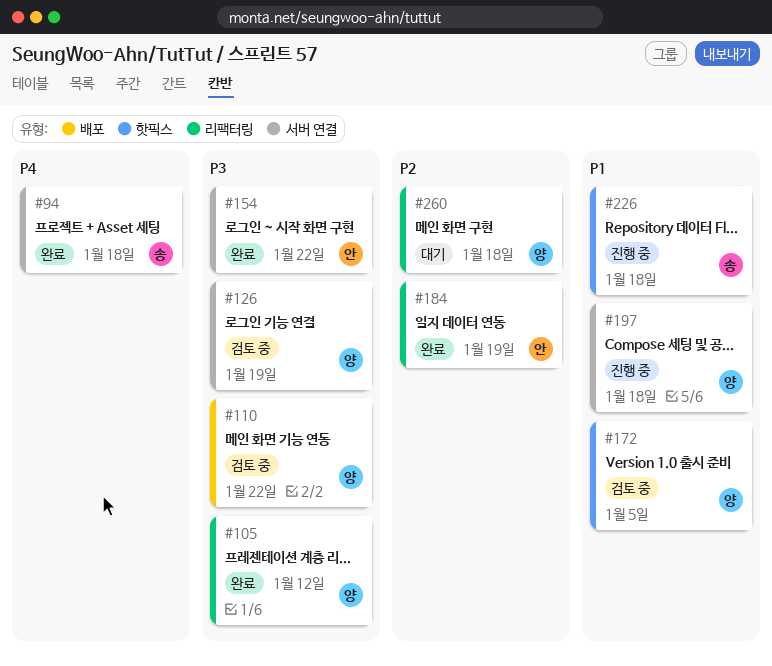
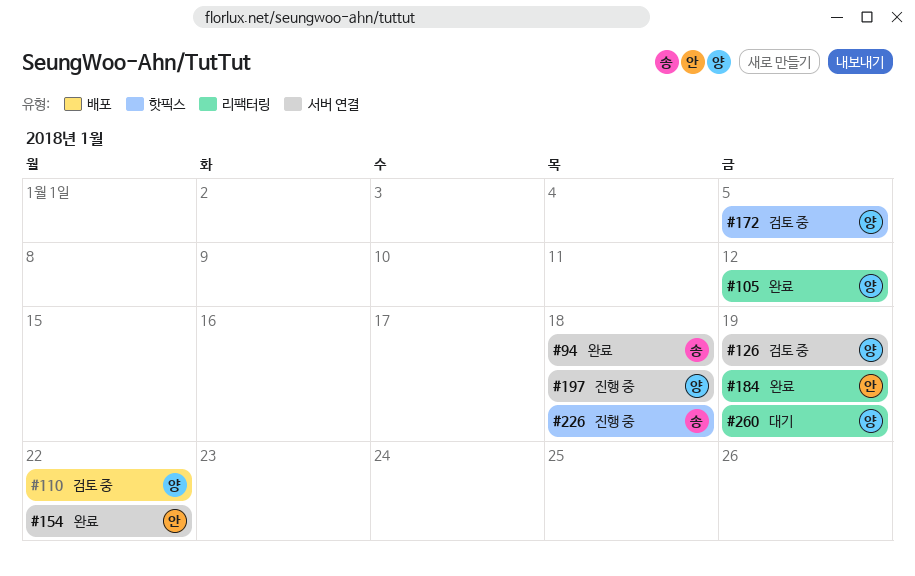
#260, due: Jan 18 -> Jan 19

